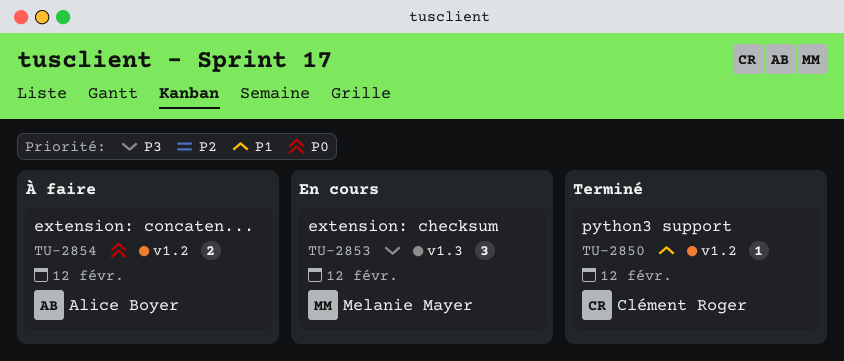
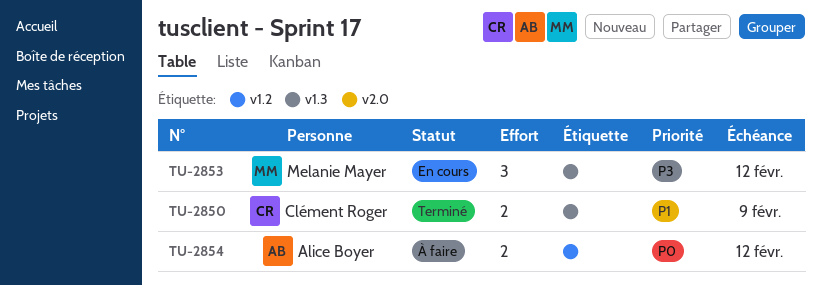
TU-2850, label: v1.2 -> v1.3
TU-2850, estimate: 1 -> 2
TU-2850, due: Feb 12 -> Feb 9

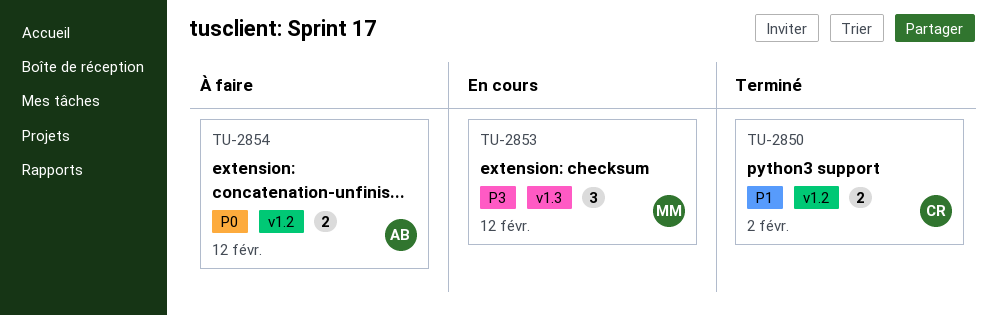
TU-2850, label: v1.3 -> v1.2
TU-2850, due: Feb 9 -> Feb 2

